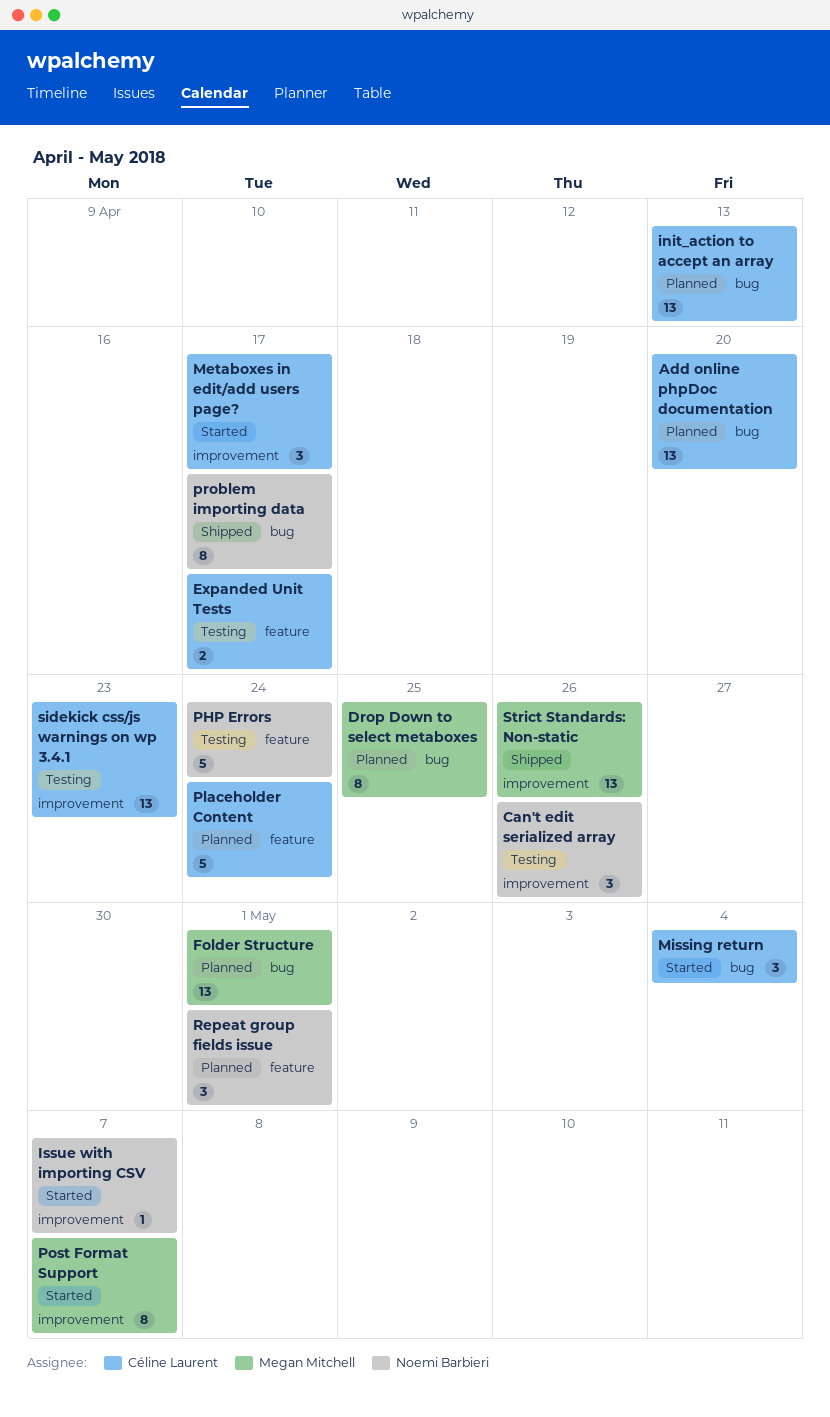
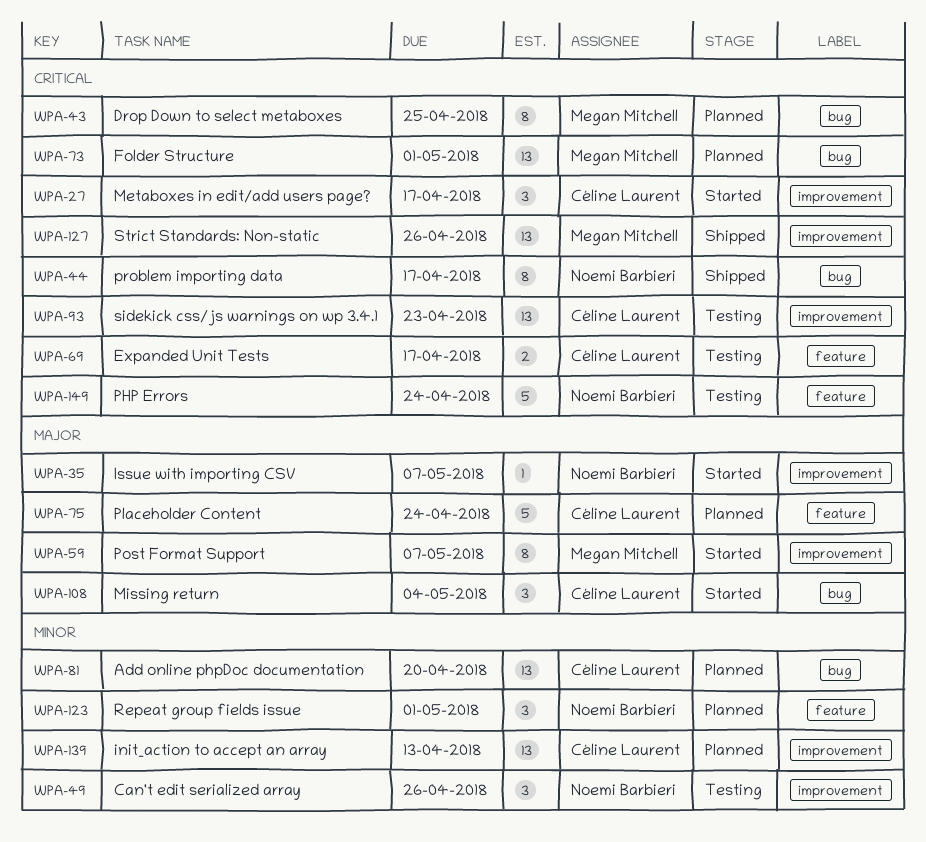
init_action to accept an array, label: bug -> improvement

